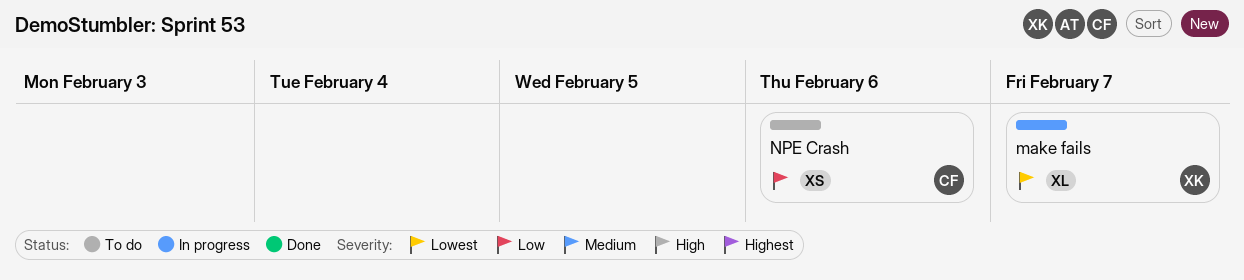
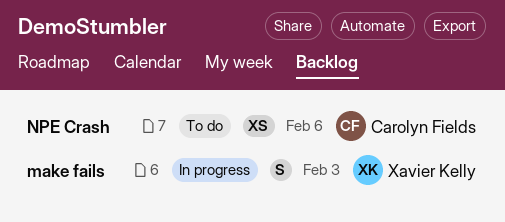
make fails, estimate: XL -> S
make fails, due: Feb 7 -> Feb 3

